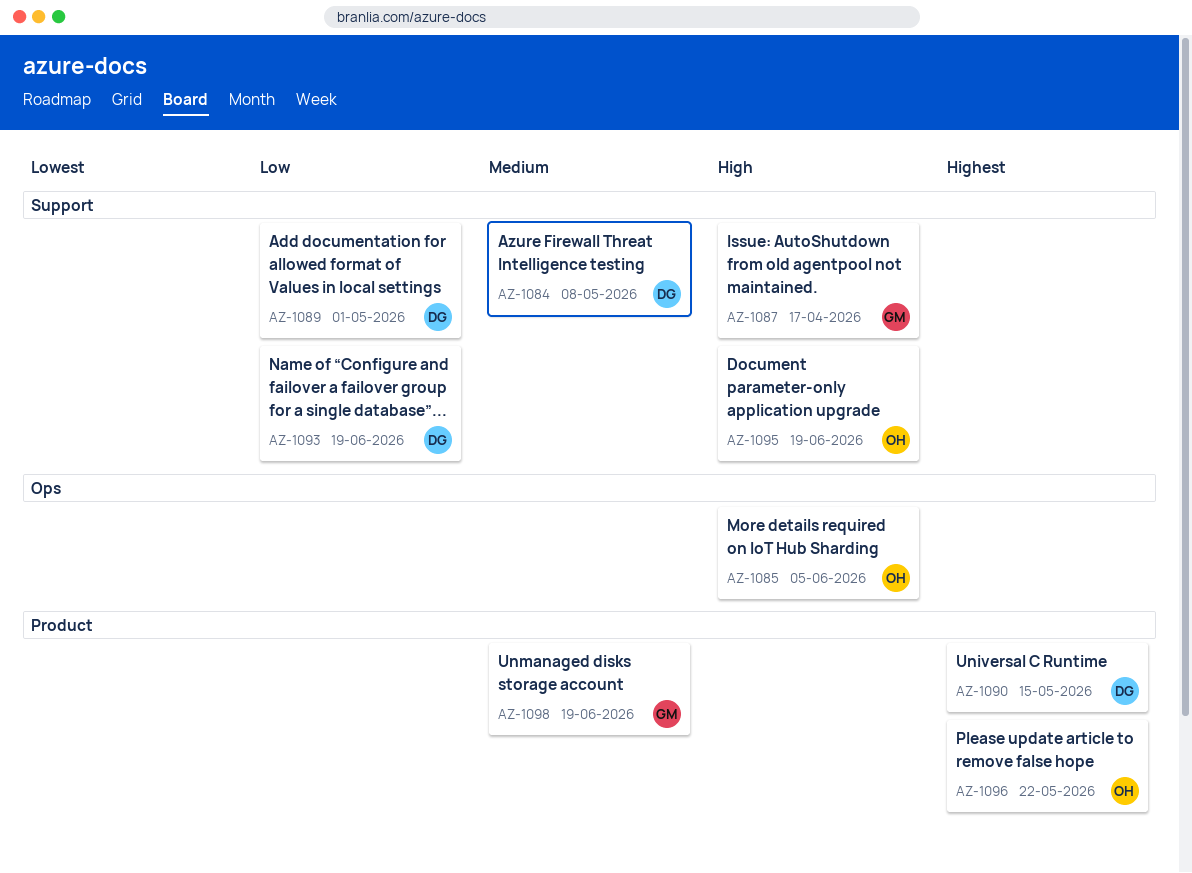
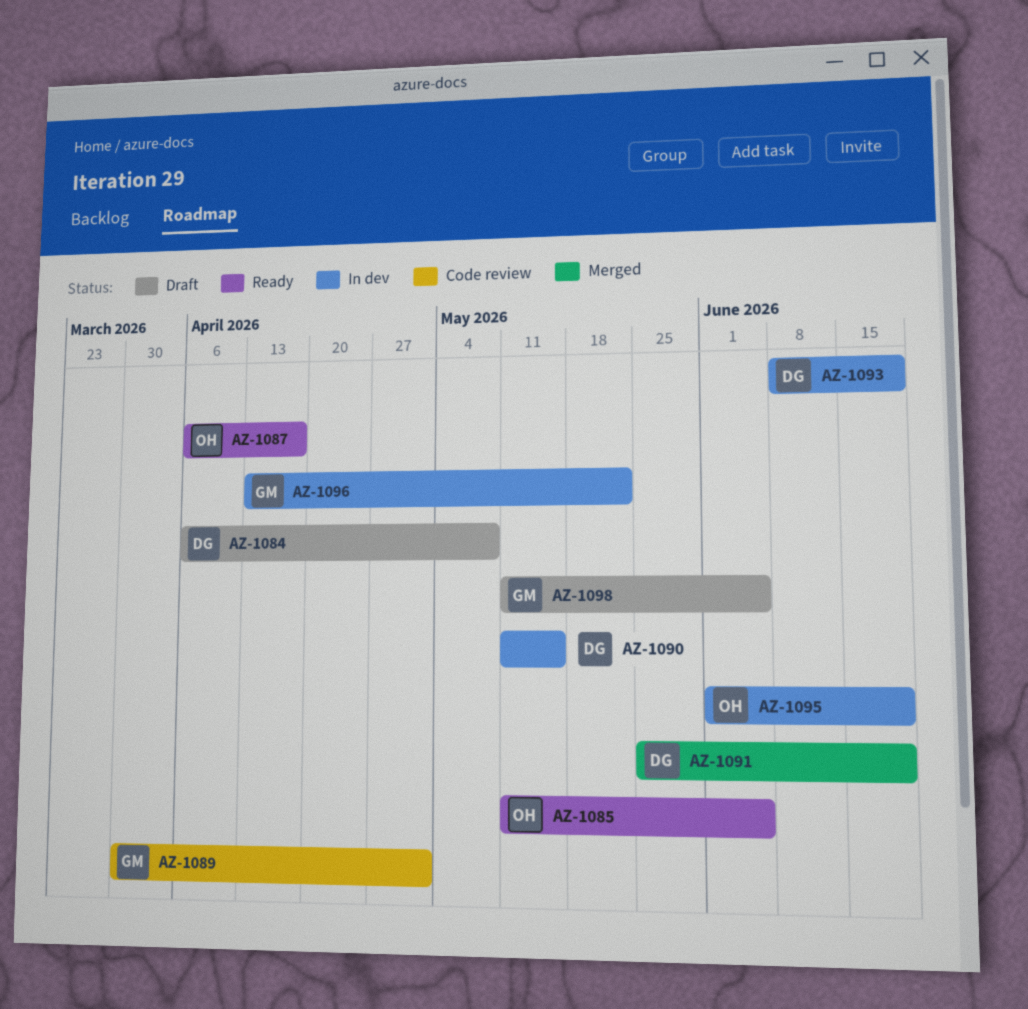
AZ-1087, owner: GM -> OH
AZ-1089, owner: DG -> GM
AZ-1091: none -> present
AZ-1096, owner: OH -> GM
AZ-1098, due: Jun 19 -> Jun 5

